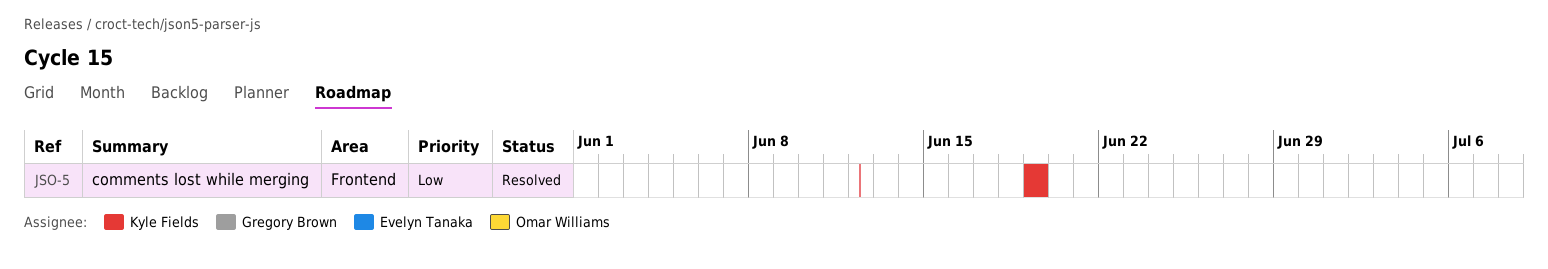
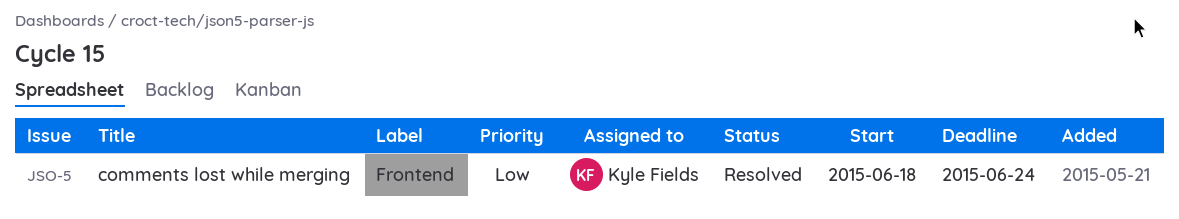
JSO-5, start: Jun 19 -> Jun 18
JSO-5, due: Jun 19 -> Jun 24

